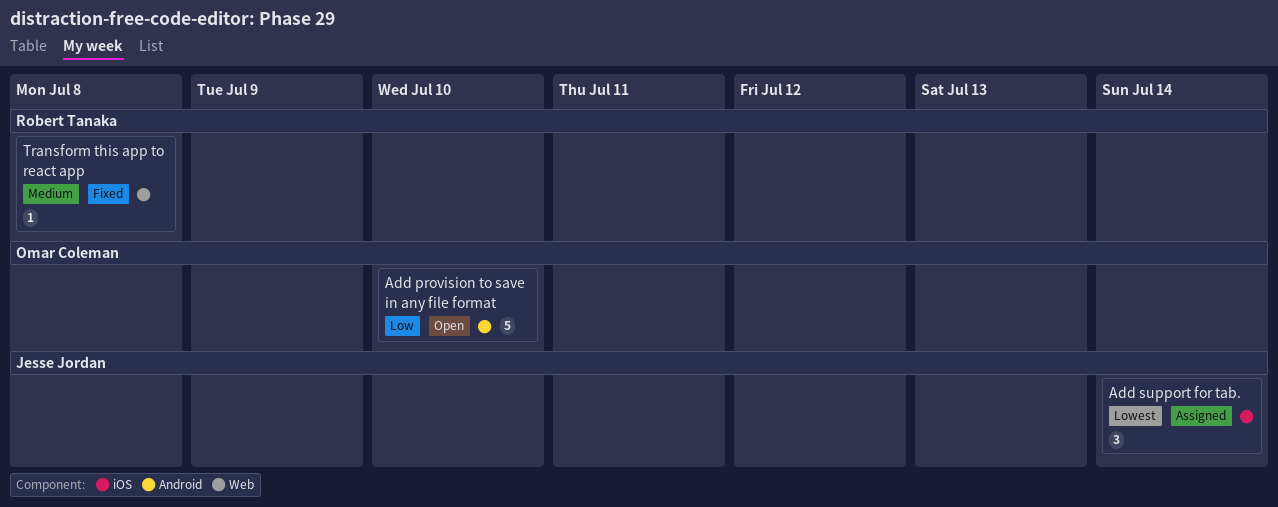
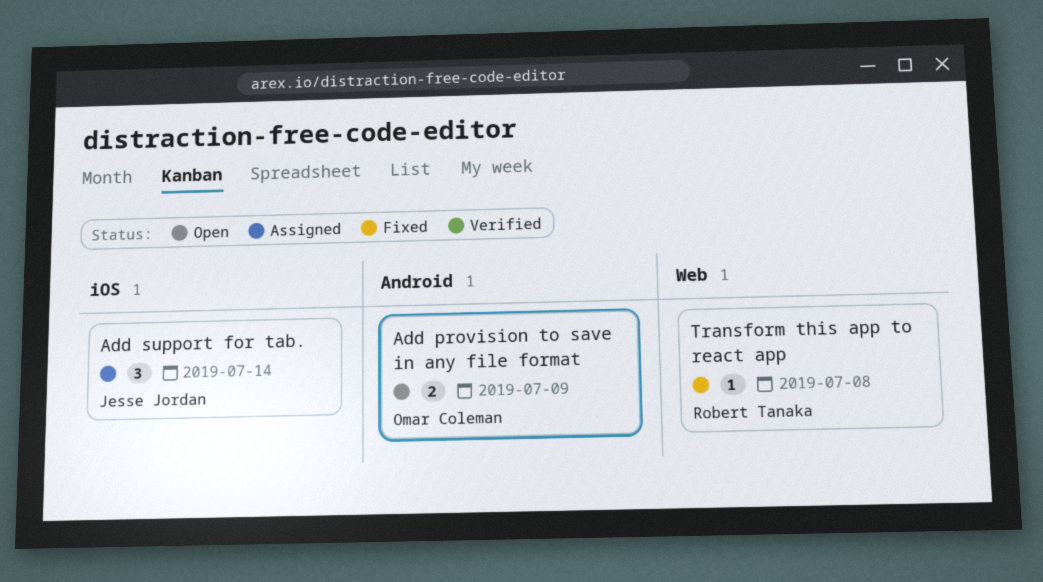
Add provision to save in any file format, estimate: 5 -> 2
Add provision to save in any file format, due: Jul 10 -> Jul 9

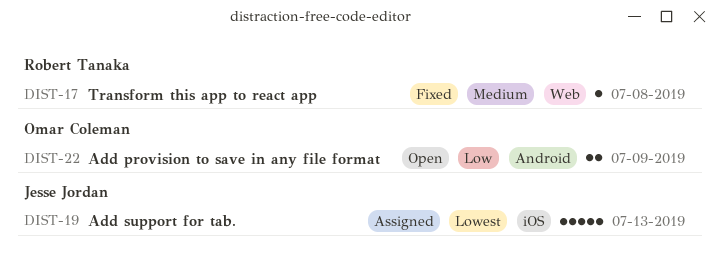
Add support for tab., estimate: 3 -> 5
Add support for tab., due: Jul 14 -> Jul 13

